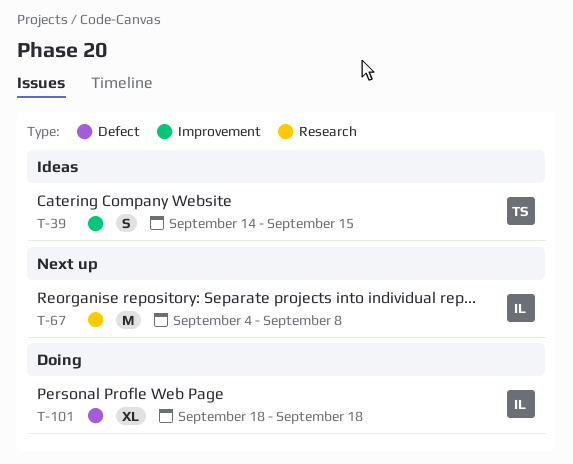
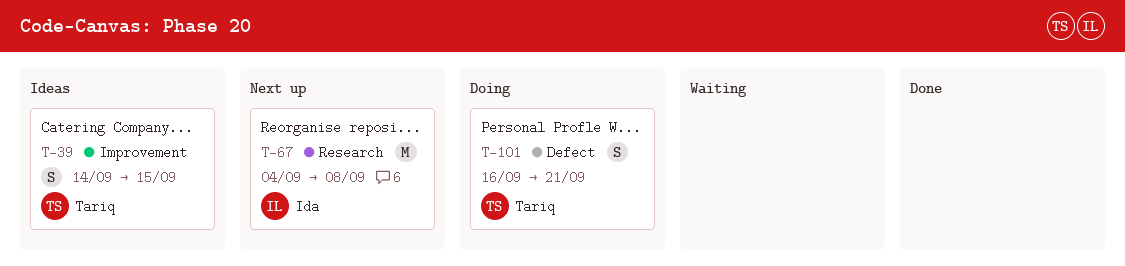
T-101, owner: Ida -> Tariq
T-101, estimate: XL -> S
T-101, start: Sep 18 -> Sep 16
T-101, due: Sep 18 -> Sep 21

